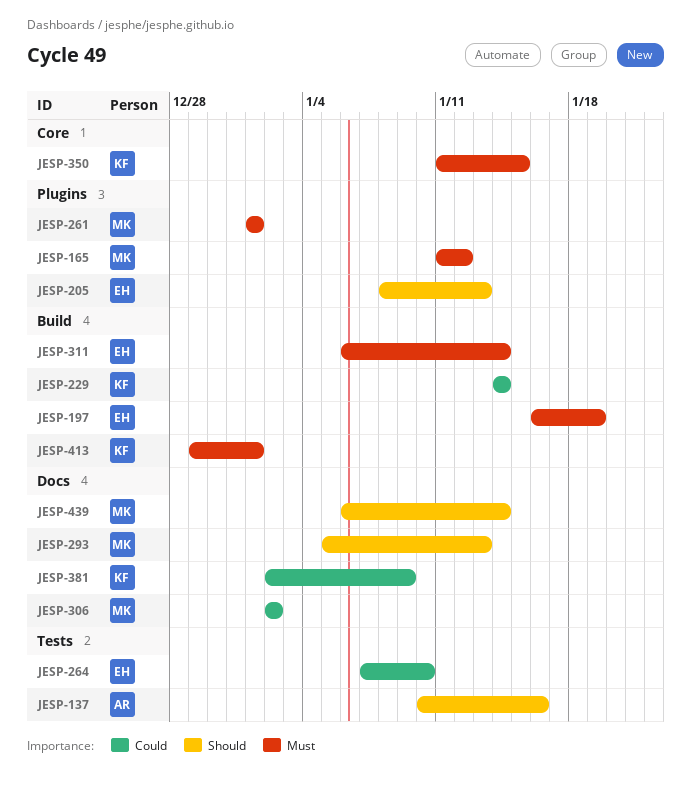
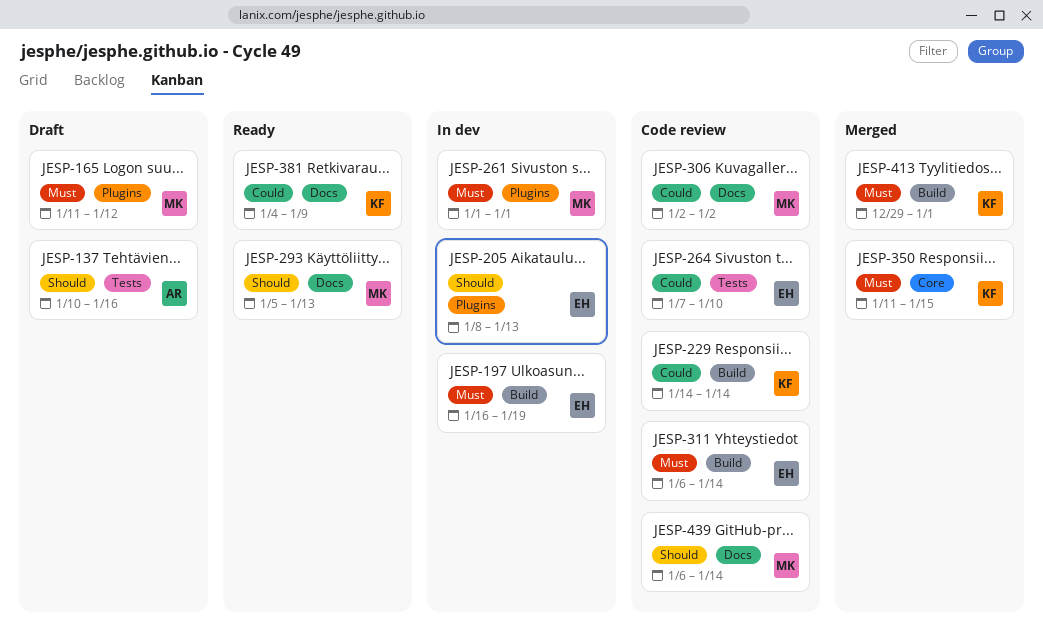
JESP-381, start: Jan 2 -> Jan 4

